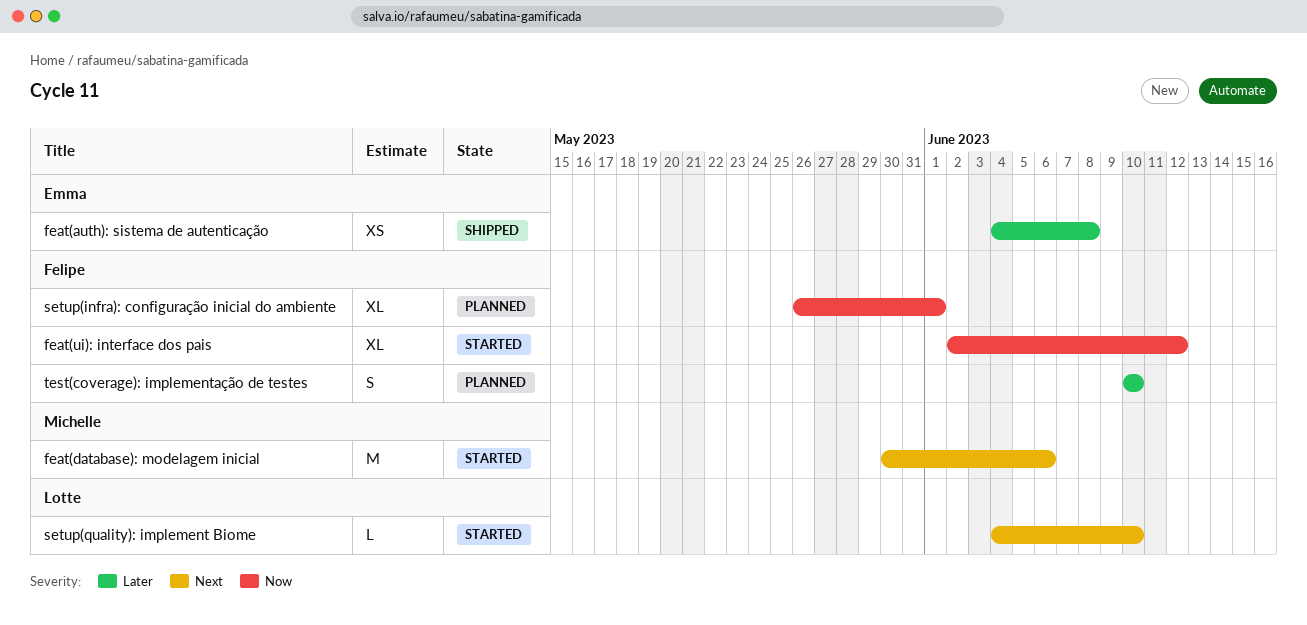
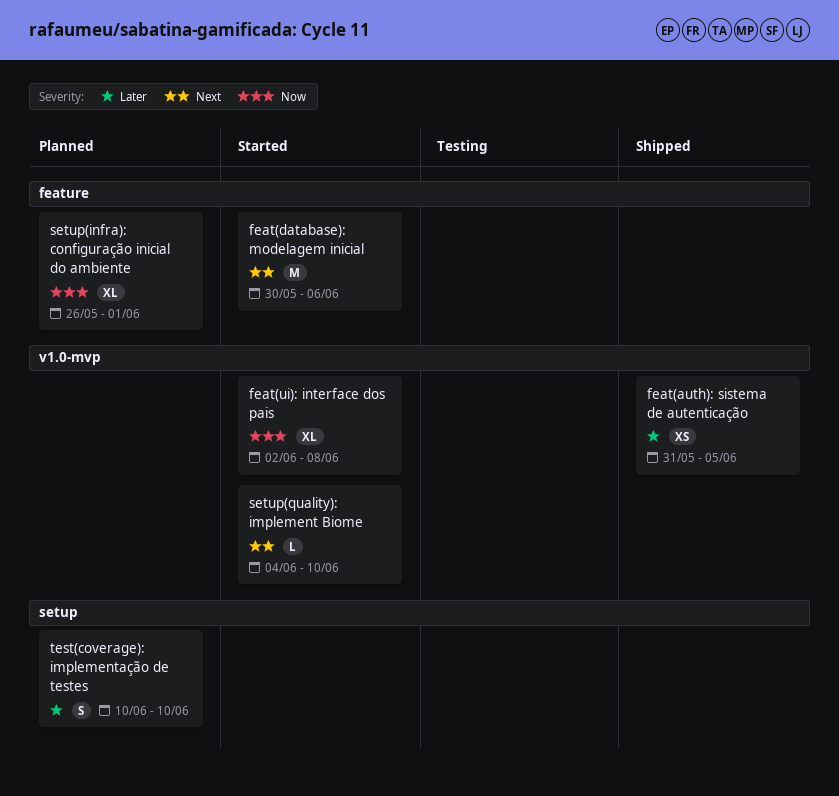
feat(auth): sistema de autenticação, start: Jun 4 -> May 31
feat(auth): sistema de autenticação, due: Jun 8 -> Jun 5
feat(ui): interface dos pais, due: Jun 12 -> Jun 8

